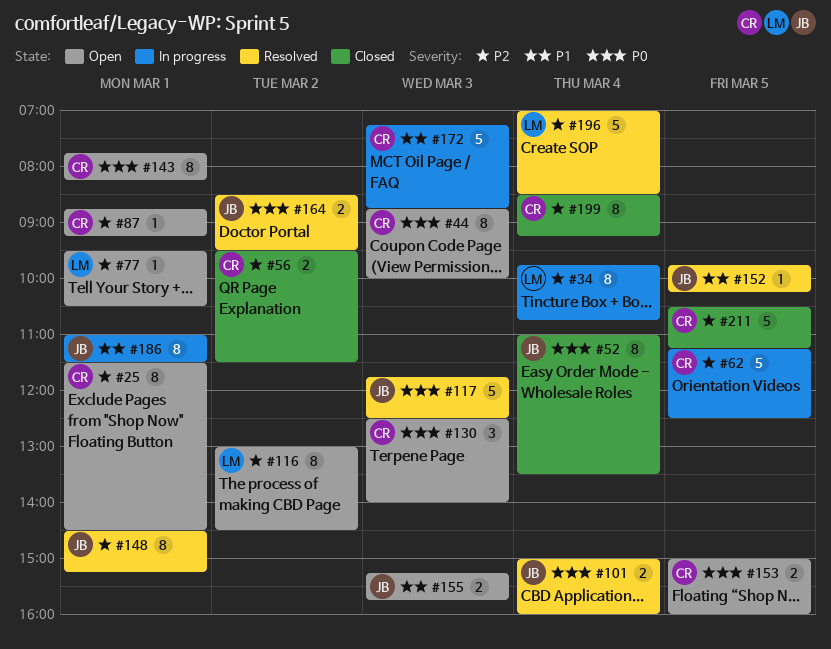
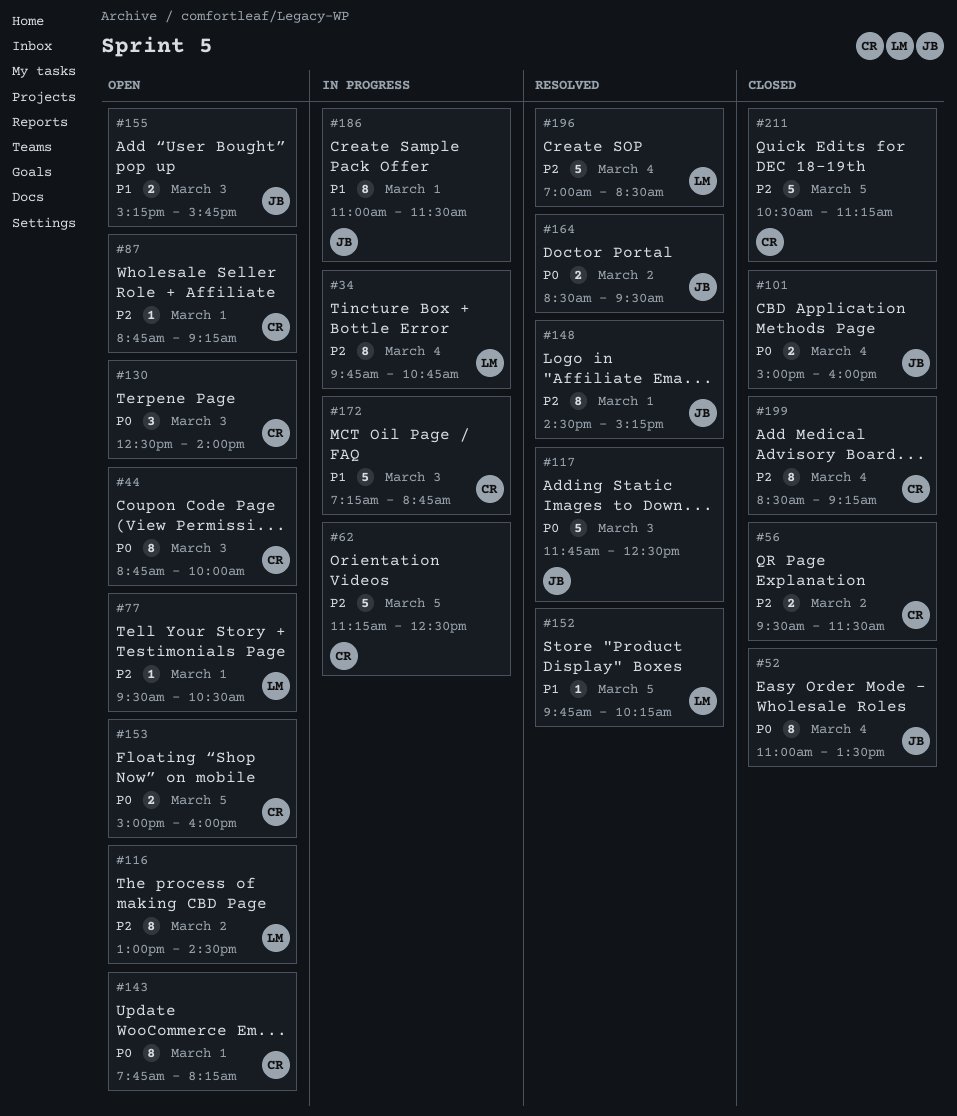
#25: present -> none
#101, status: Resolved -> Closed
#152, owner: JB -> LM

